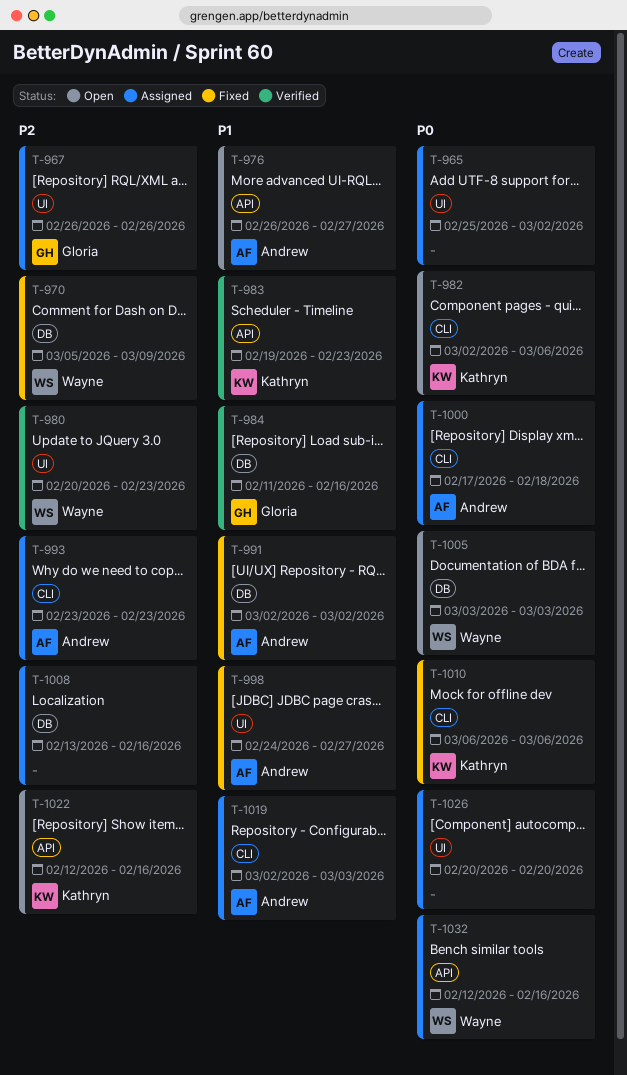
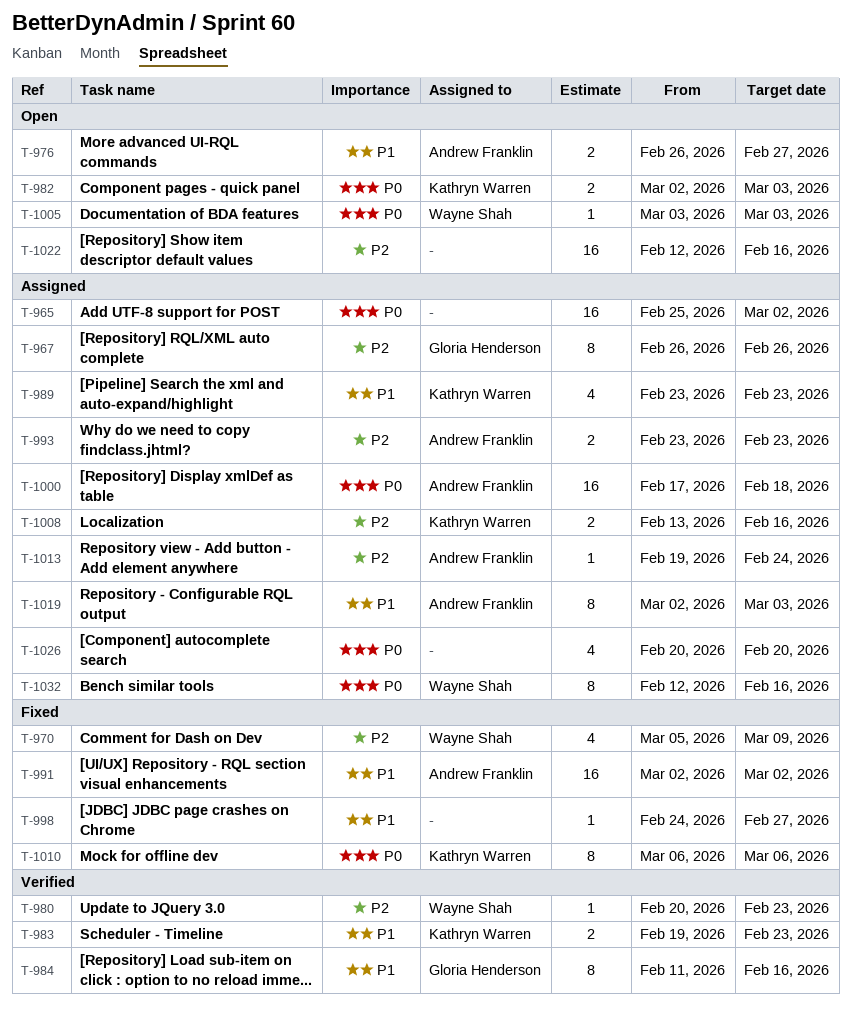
T-982, due: Mar 6 -> Mar 3
T-989: none -> present
T-998, owner: Andrew Franklin -> none
T-1008, owner: none -> Kathryn Warren
T-1013: none -> present
T-1022, owner: Kathryn Warren -> none

